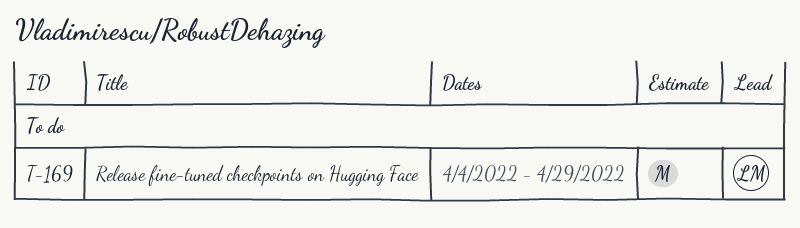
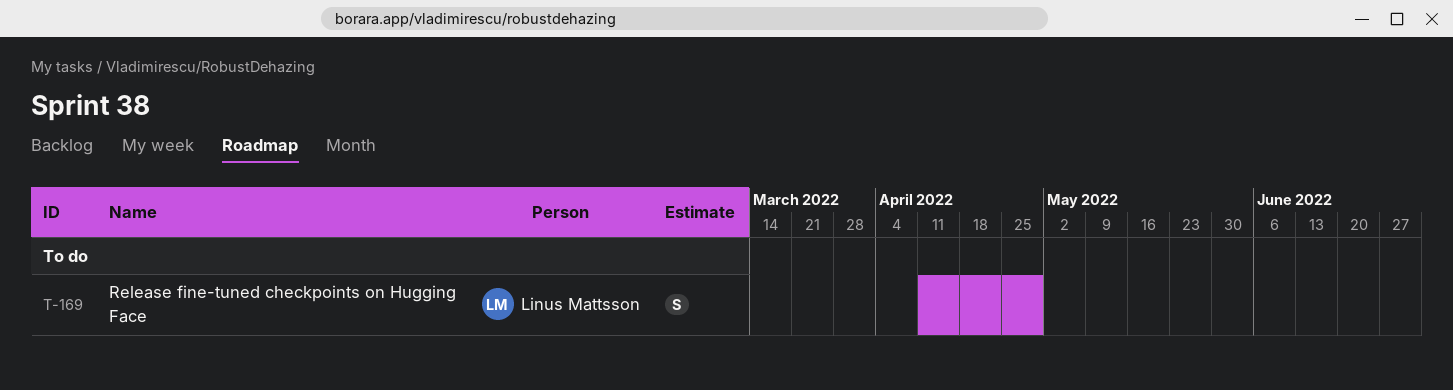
T-169, estimate: M -> S
T-169, start: Apr 4 -> Apr 11

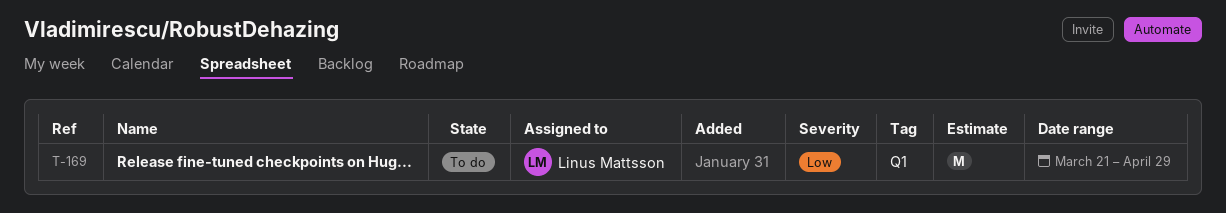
T-169, estimate: S -> M
T-169, start: Apr 11 -> Mar 21

